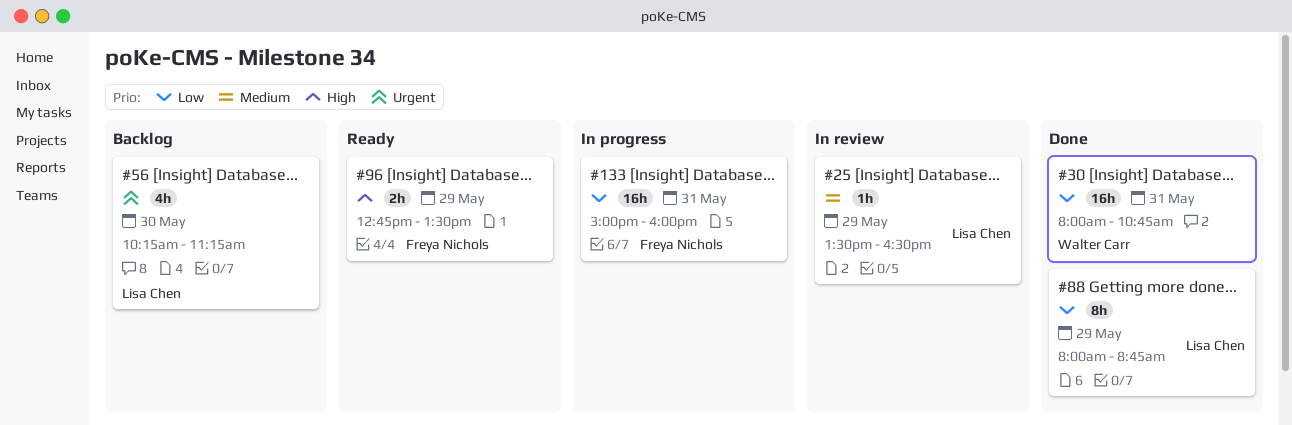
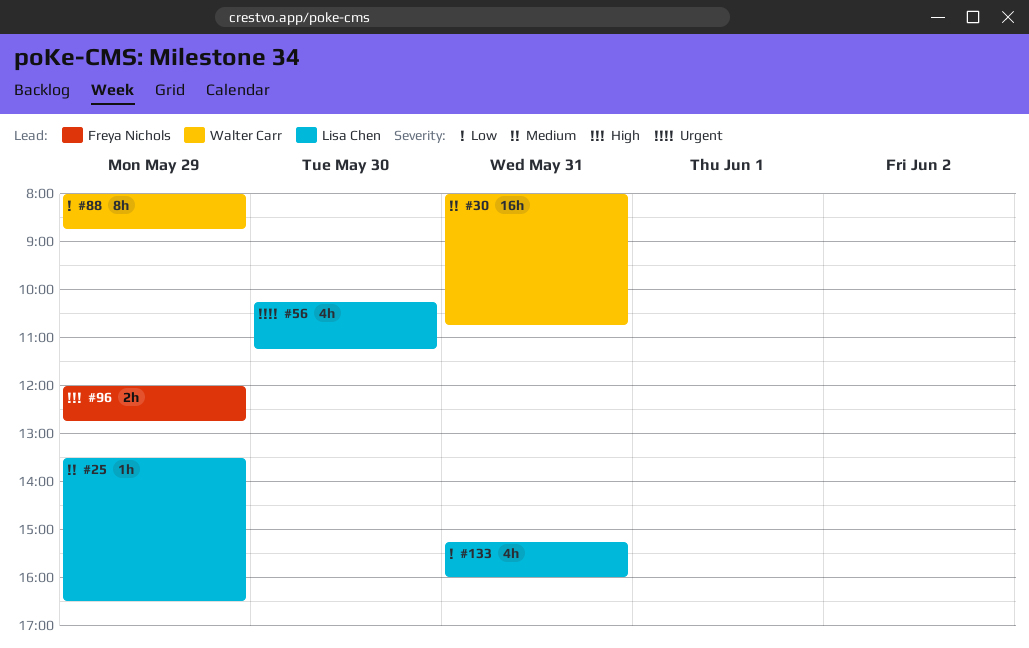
#30, priority: Low -> Medium
#88, owner: Lisa Chen -> Walter Carr
#96, begins: 12:45 -> 12:00
#96, ends: 13:30 -> 12:45
#133, owner: Freya Nichols -> Lisa Chen
#133, estimate: 16h -> 4h
#133, begins: 15:00 -> 15:15

